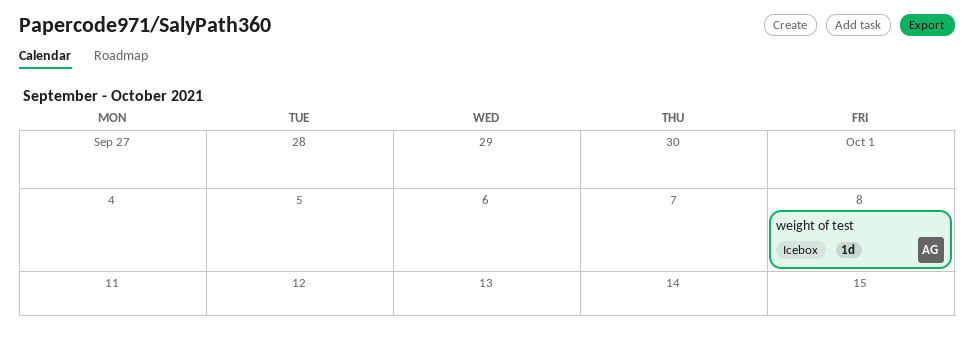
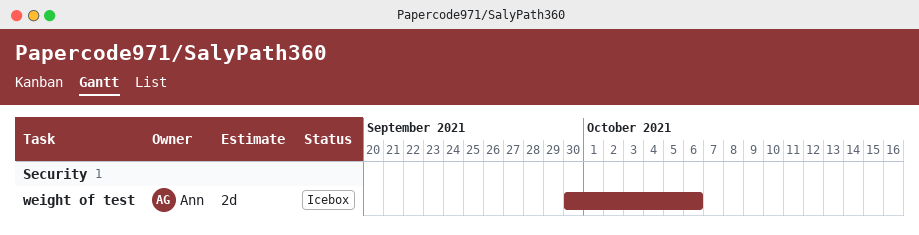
weight of test, estimate: 1d -> 2d
weight of test, due: Oct 8 -> Oct 6

